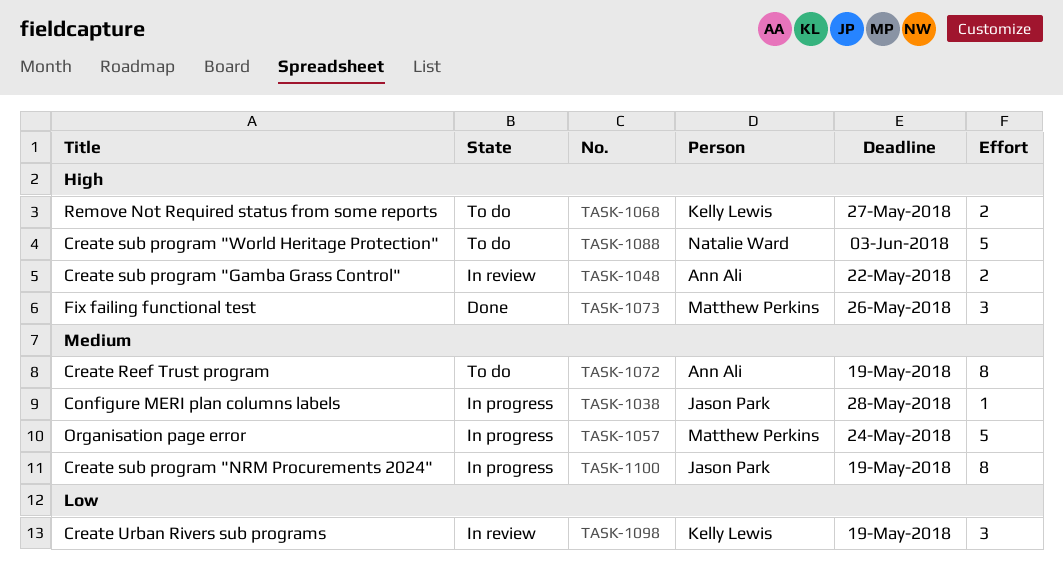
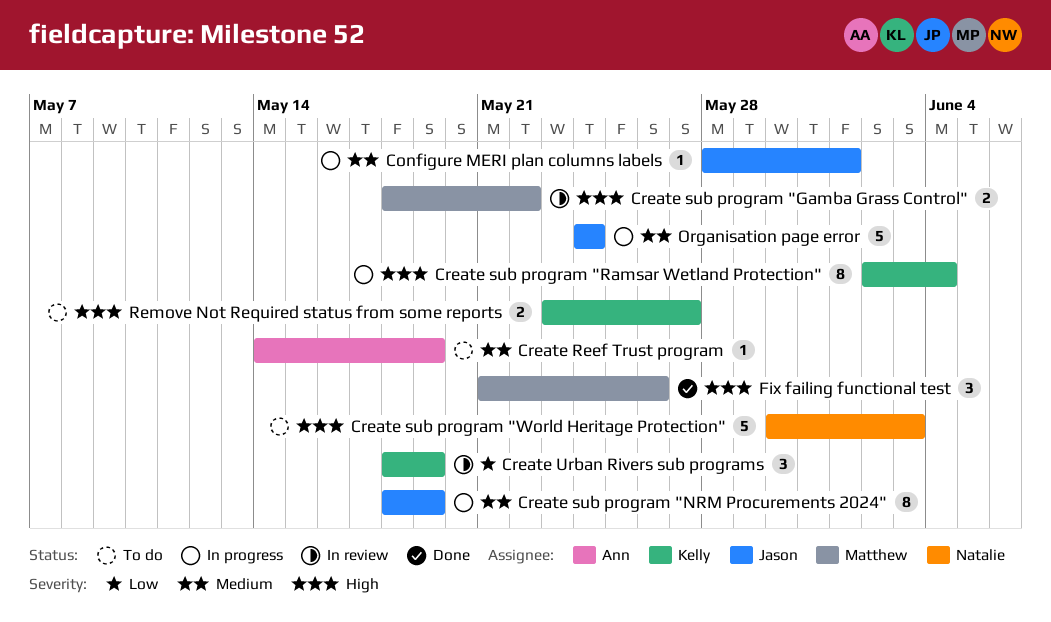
Configure MERI plan columns labels, due: May 28 -> Jun 1
Create Reef Trust program, estimate: 8 -> 1
Create sub program "Gamba Grass Control", owner: Ann Ali -> Matthew Perkins
Create sub program "Ramsar Wetland Protection": none -> present
Organisation page error, owner: Matthew Perkins -> Jason Park

